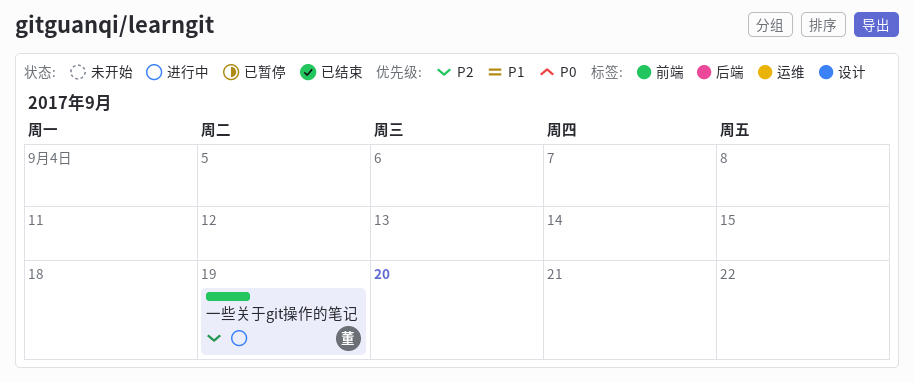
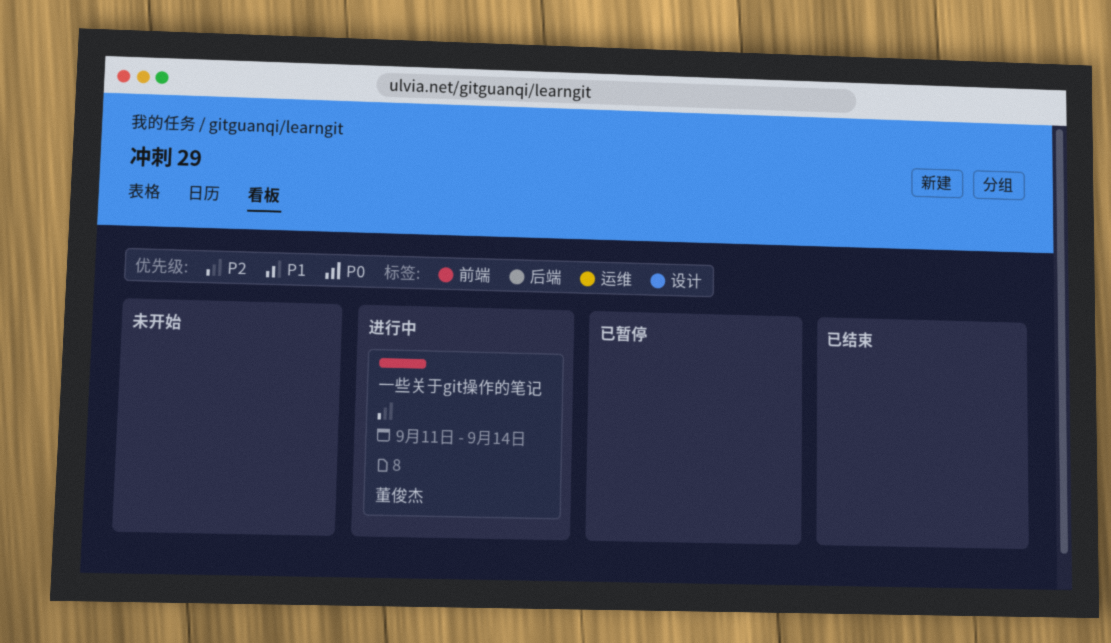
一些关于git操作的笔记, due: Sep 19 -> Sep 14

